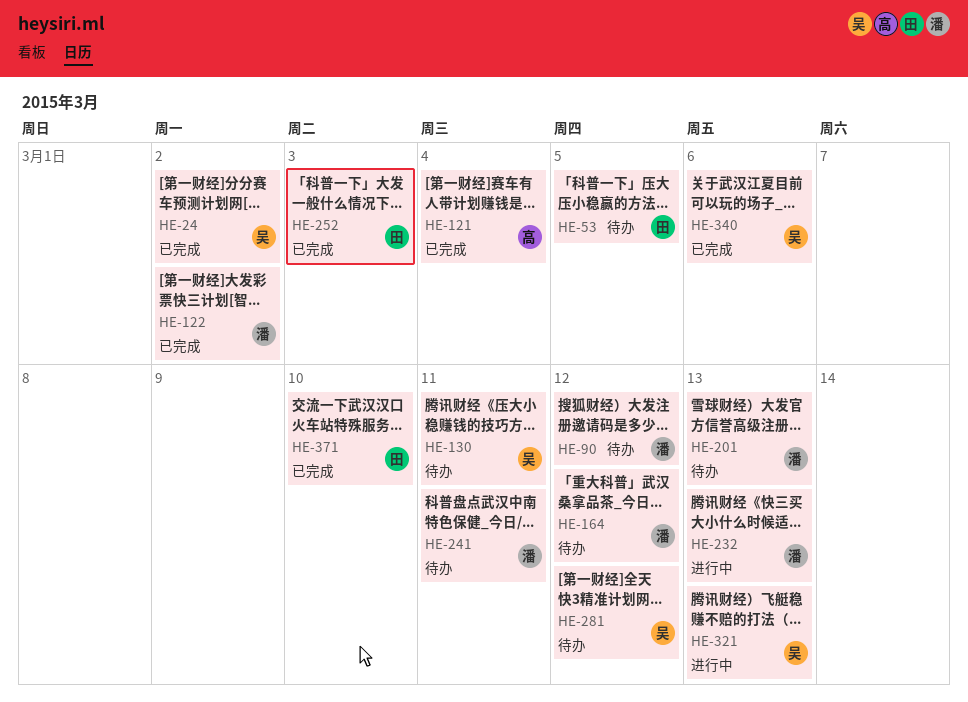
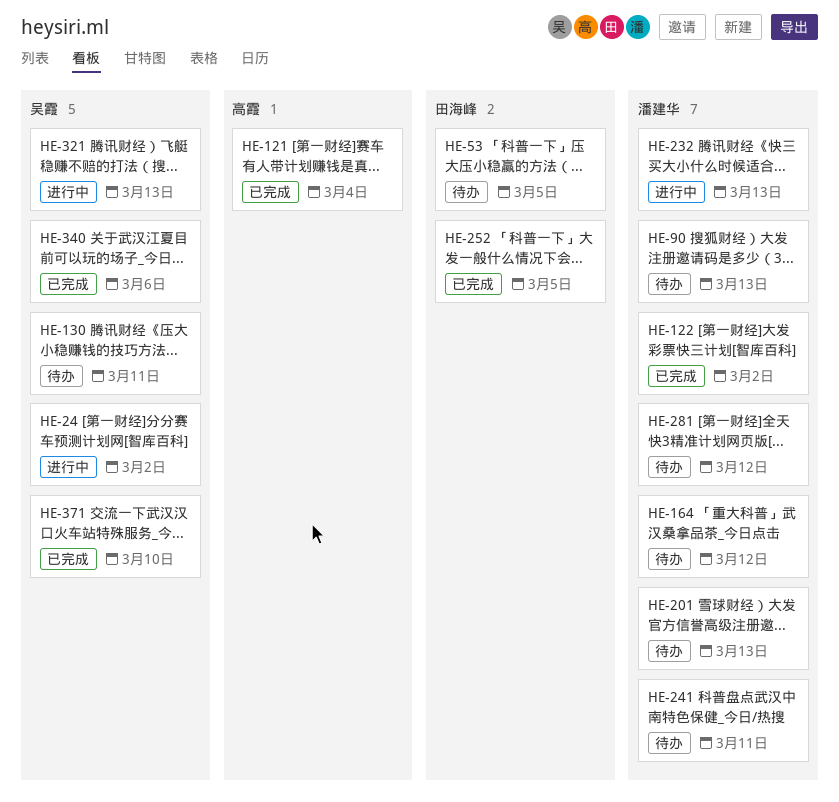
HE-24, status: 已完成 -> 进行中
HE-90, due: Mar 12 -> Mar 13
HE-252, due: Mar 3 -> Mar 5
HE-281, owner: 吴霞 -> 潘建华
HE-371, owner: 田海峰 -> 吴霞

